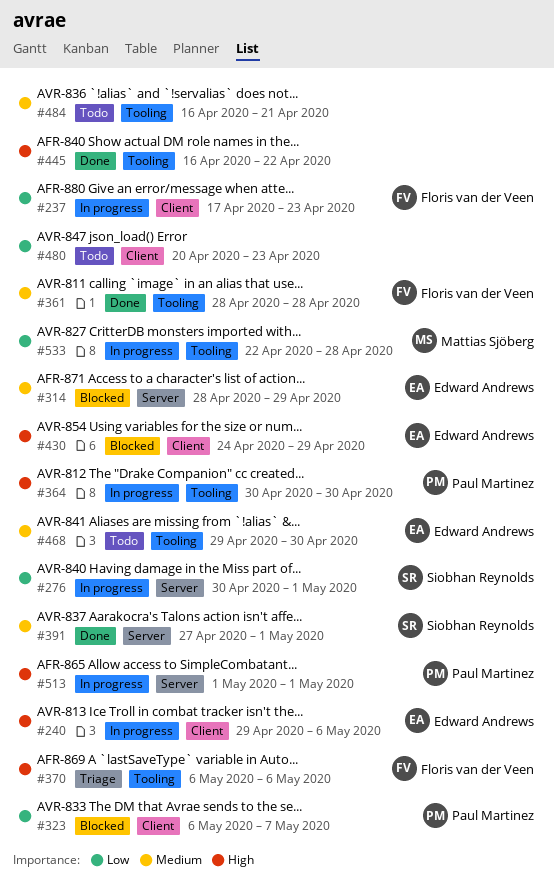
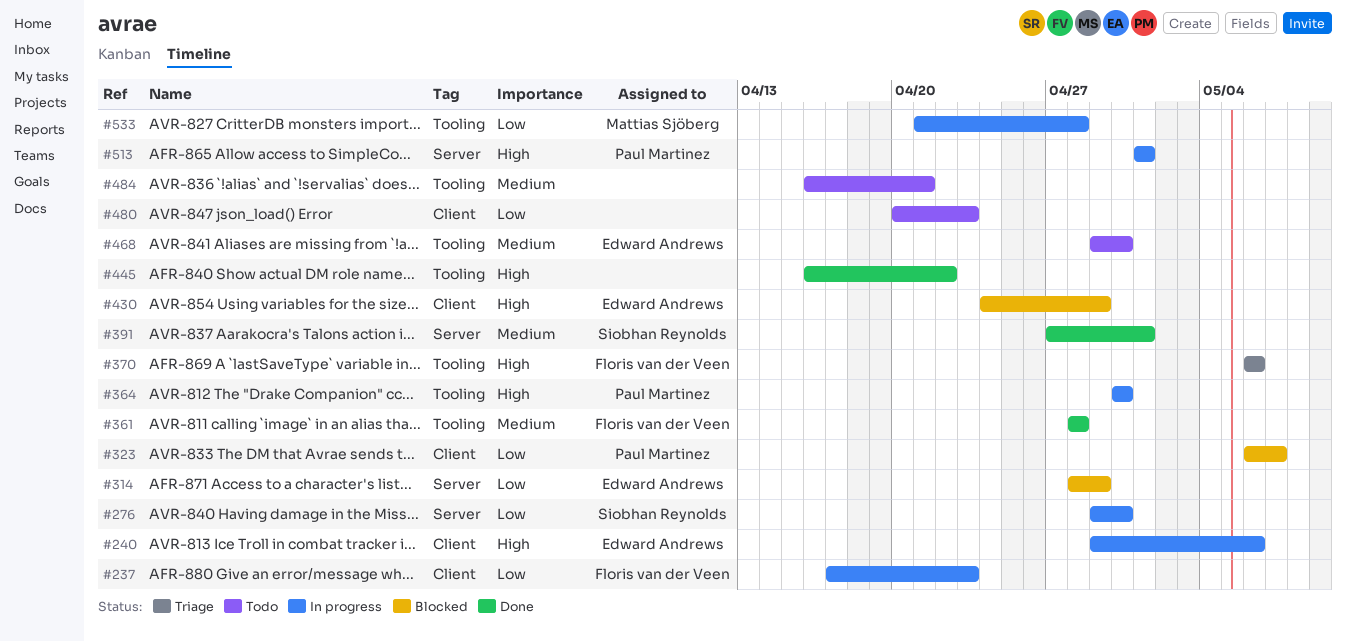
#276, start: Apr 30 -> Apr 29
#276, due: May 1 -> Apr 30
#314, priority: Medium -> Low
#533, start: Apr 22 -> Apr 21

